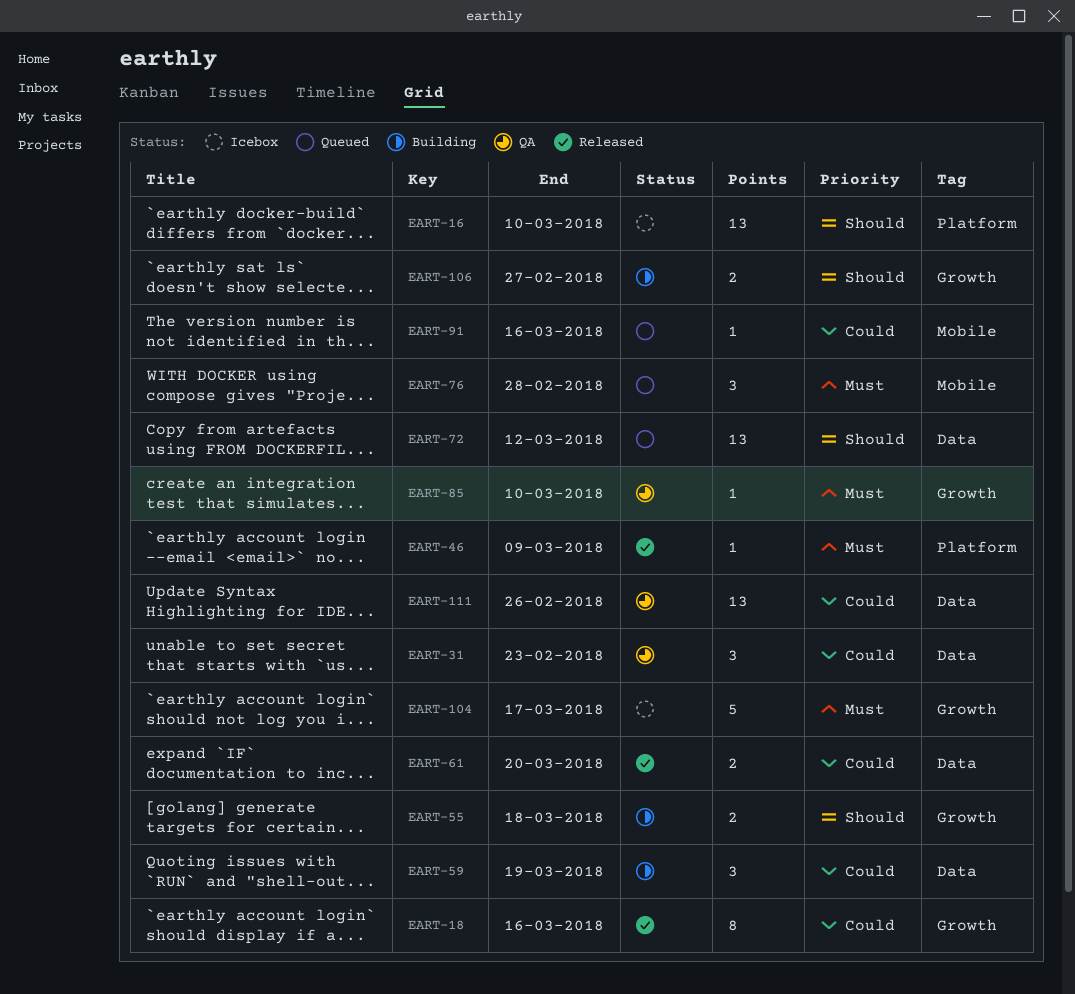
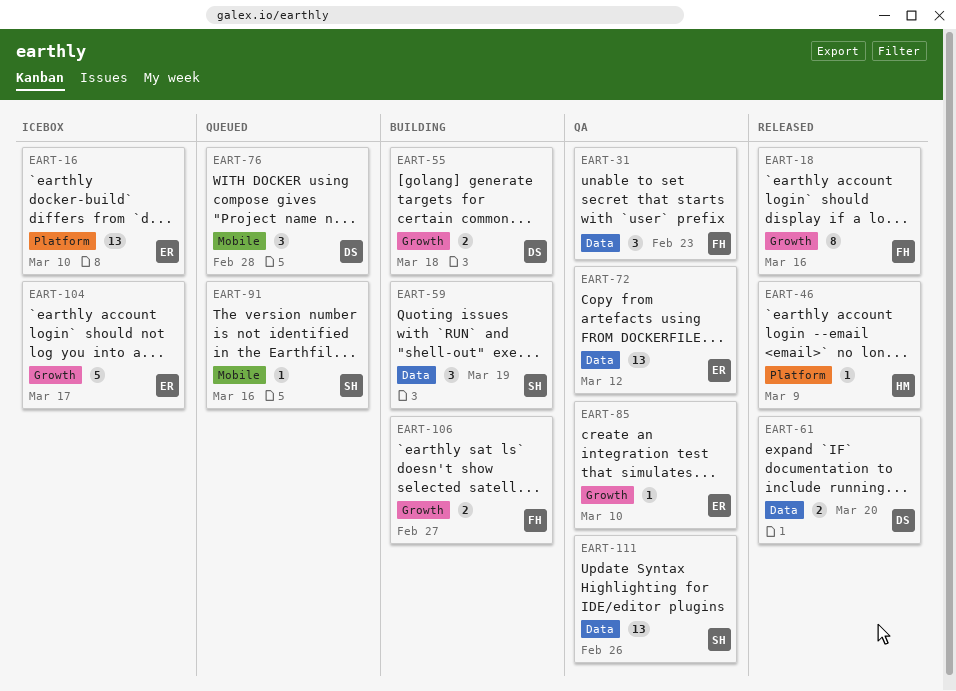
EART-72, status: Queued -> QA

